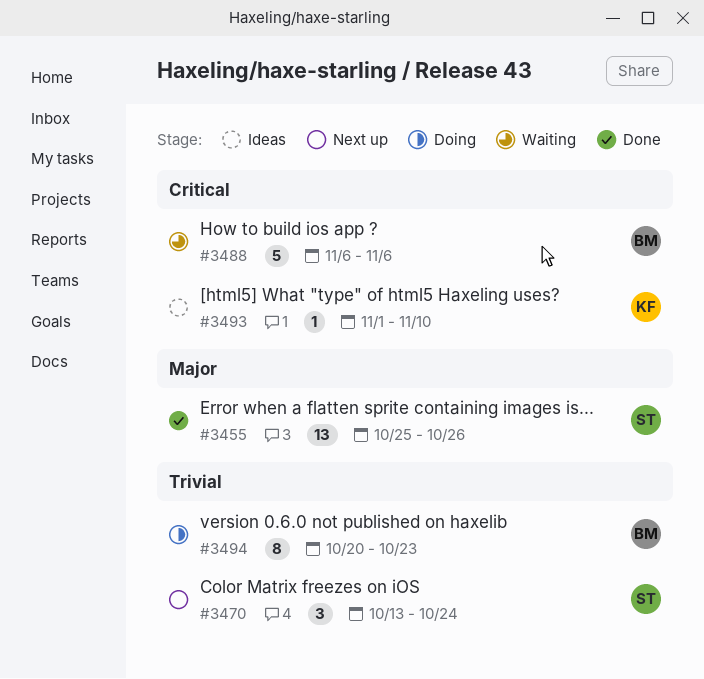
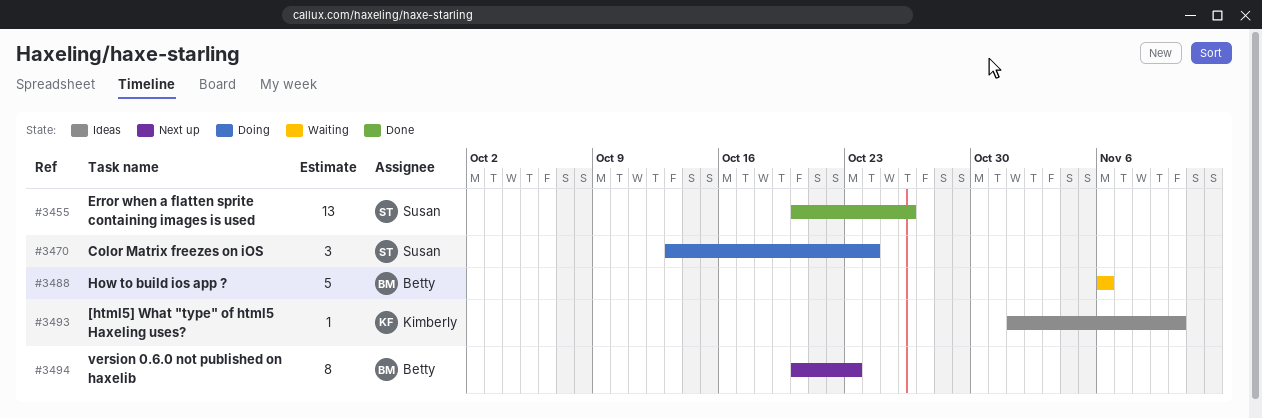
#3455, start: Oct 25 -> Oct 20
#3470, status: Next up -> Doing
#3494, status: Doing -> Next up

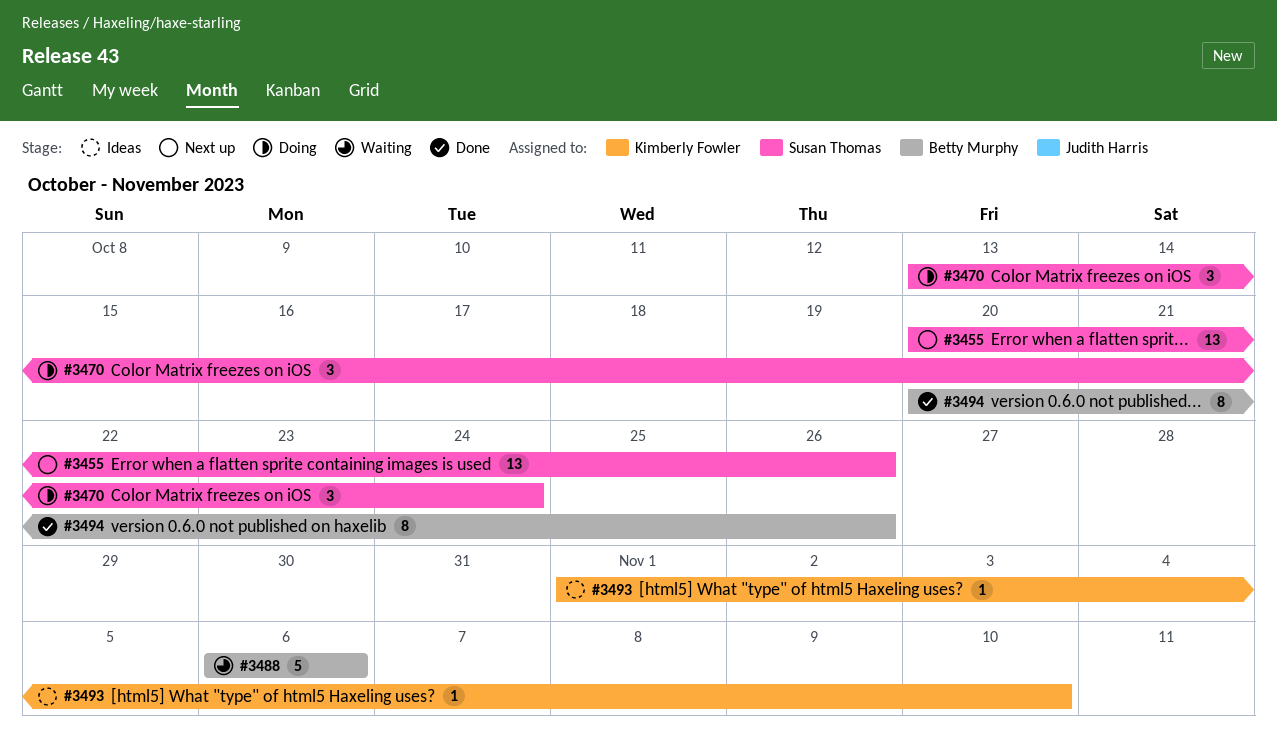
#3455, status: Done -> Next up
#3494, status: Next up -> Done
#3494, due: Oct 23 -> Oct 26

